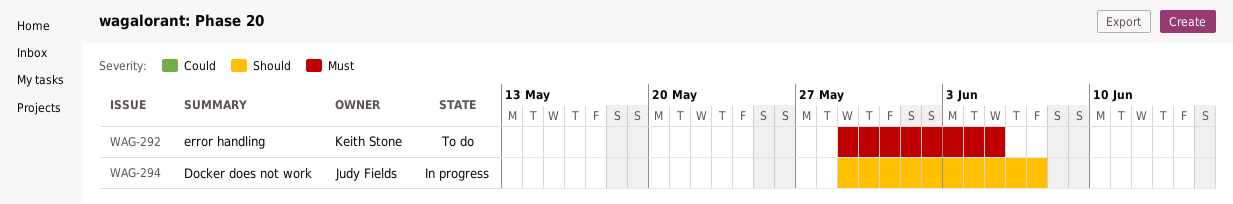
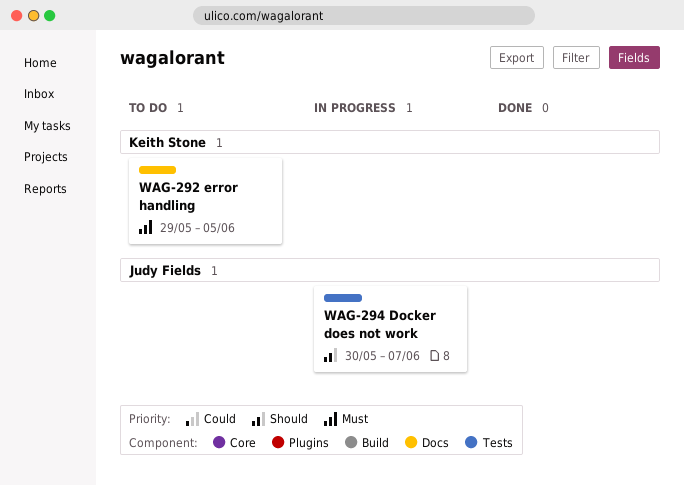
WAG-294, start: May 29 -> May 30

